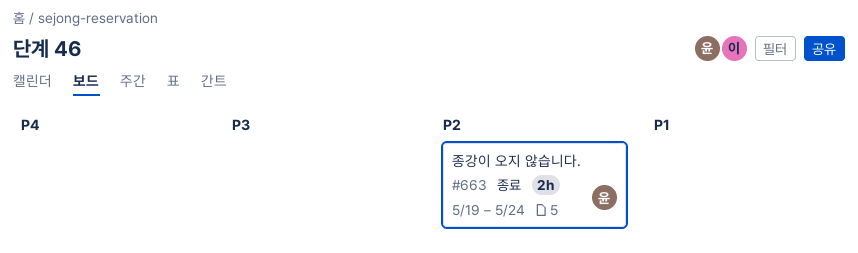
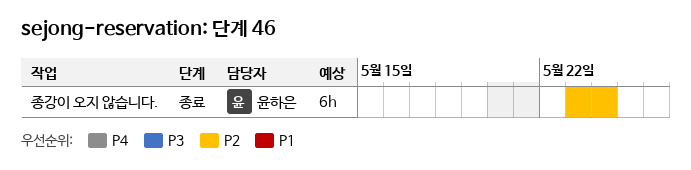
종강이 오지 않습니다., estimate: 2h -> 6h
종강이 오지 않습니다., start: May 19 -> May 23

